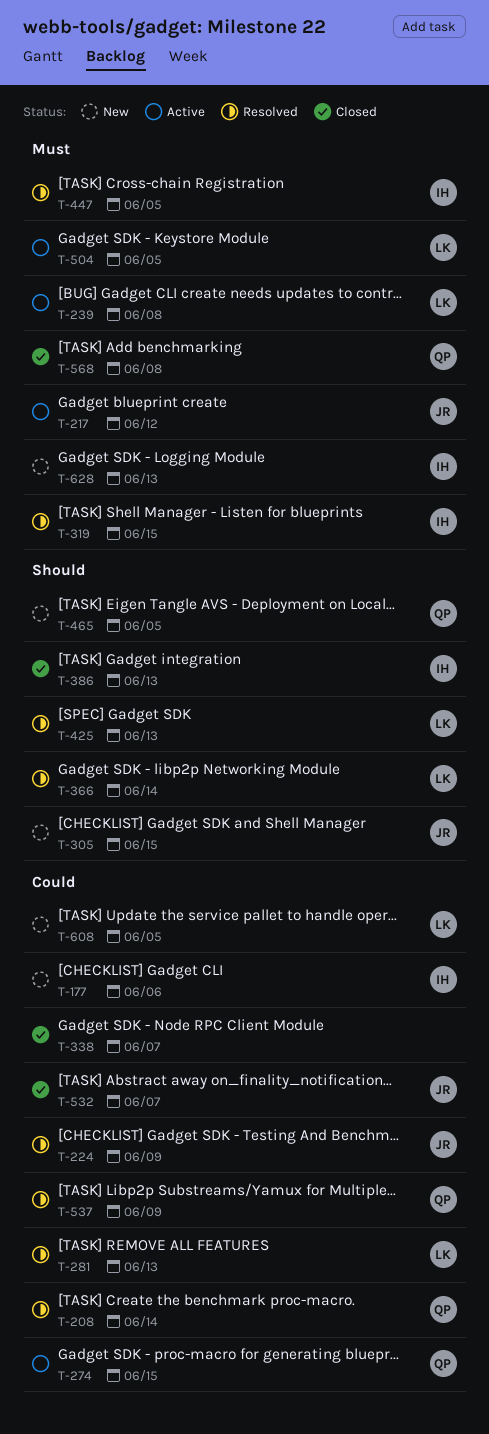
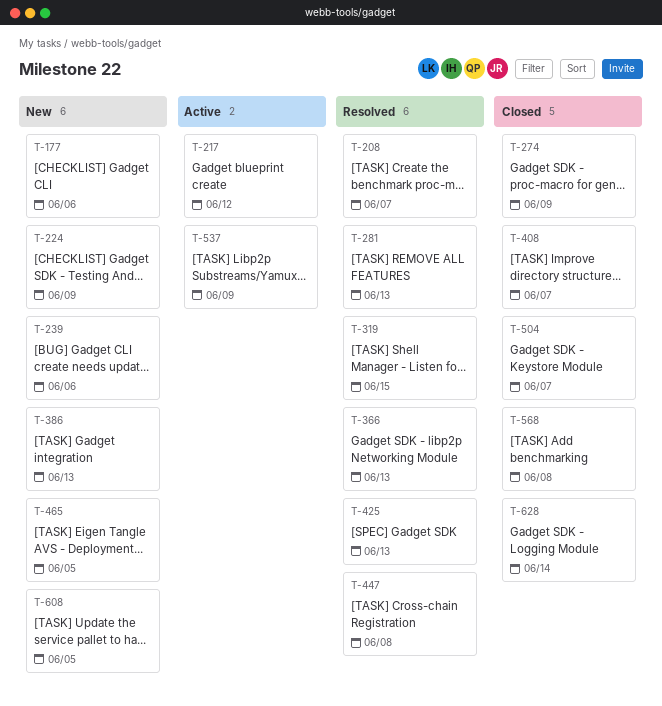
T-208, due: Jun 14 -> Jun 7
T-224, status: Resolved -> New
T-239, status: Active -> New
T-239, due: Jun 8 -> Jun 6
T-274, status: Active -> Closed
T-274, due: Jun 15 -> Jun 9
T-305: present -> none
T-338: present -> none
T-366, due: Jun 14 -> Jun 13
T-386, status: Closed -> New
T-408: none -> present
T-447, due: Jun 5 -> Jun 8
T-504, status: Active -> Closed
T-504, due: Jun 5 -> Jun 7
T-532: present -> none
T-537, status: Resolved -> Active
T-628, status: New -> Closed
T-628, due: Jun 13 -> Jun 14

